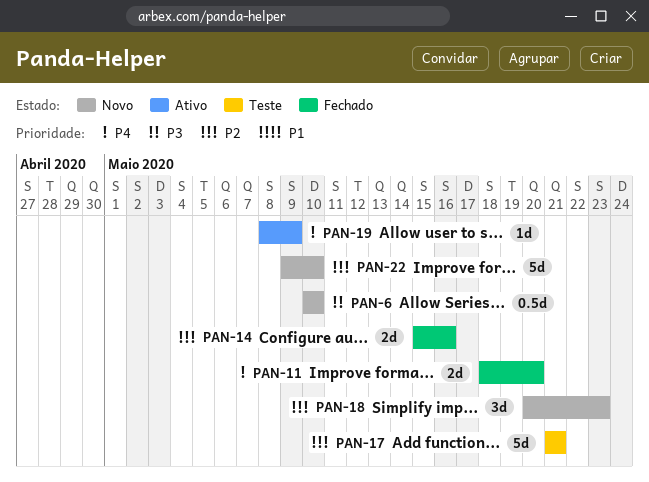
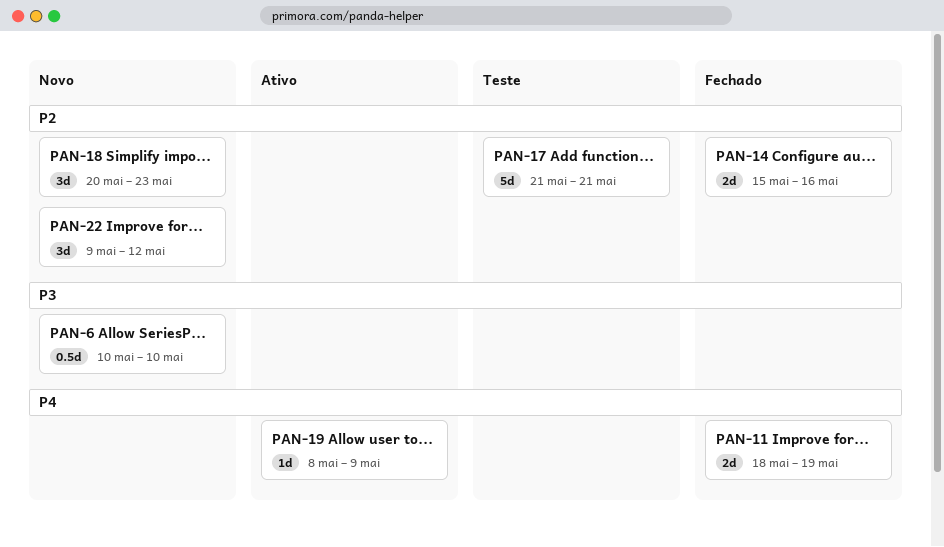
PAN-11, due: May 20 -> May 19
PAN-22, estimate: 5d -> 3d
PAN-22, due: May 10 -> May 12

